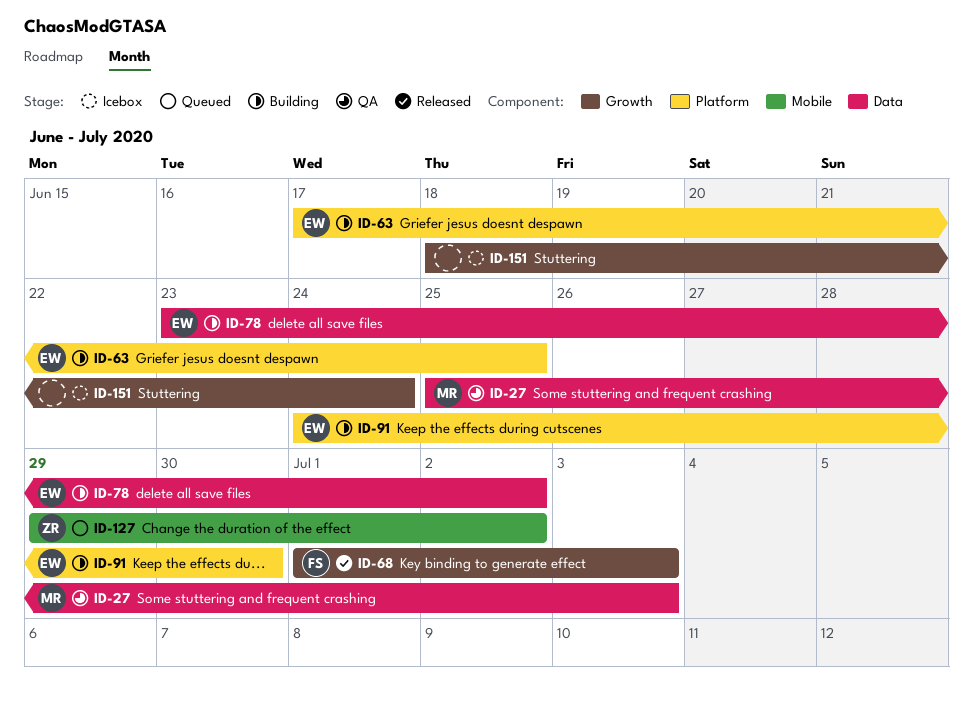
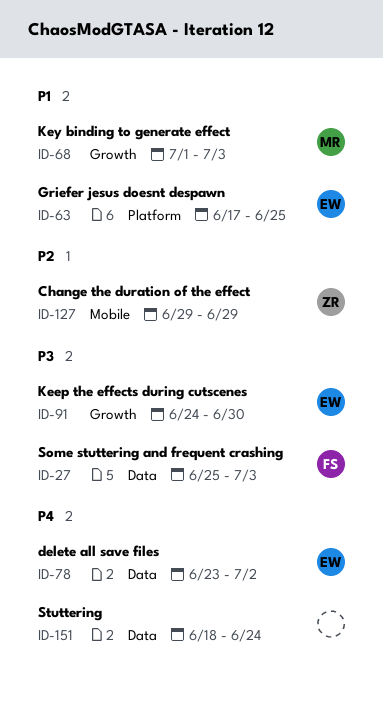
ID-27, owner: MR -> FS
ID-68, owner: FS -> MR
ID-91, label: Platform -> Growth
ID-127, due: Jul 2 -> Jun 29
ID-151, label: Growth -> Data

